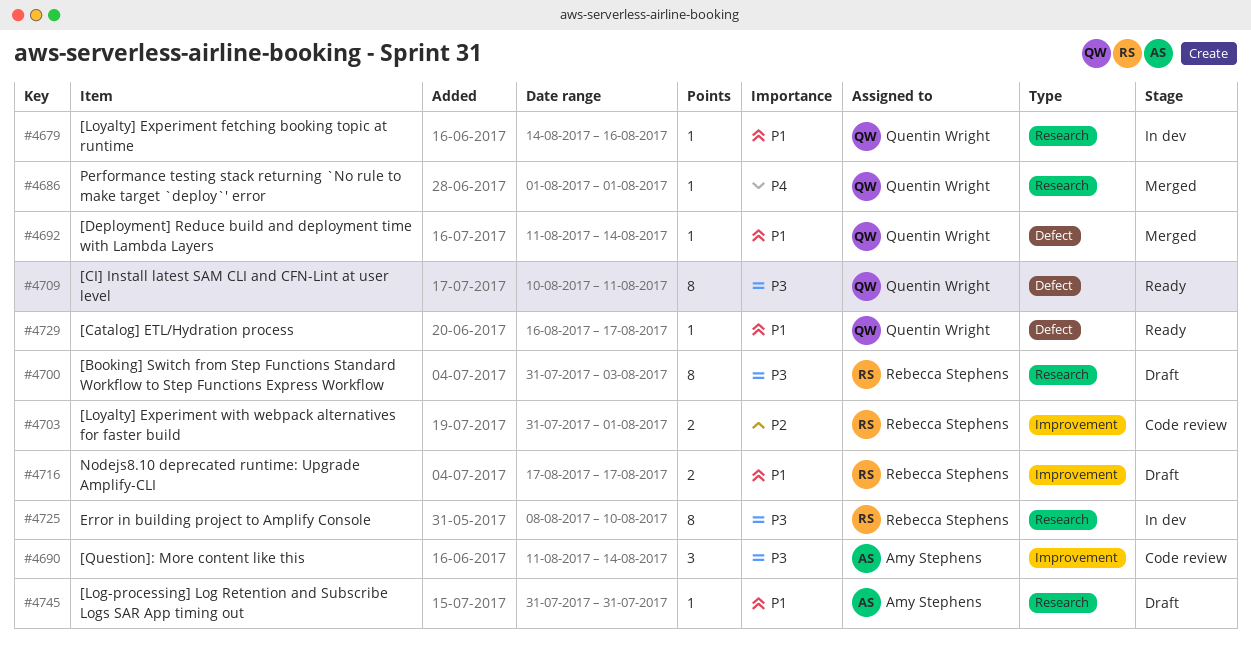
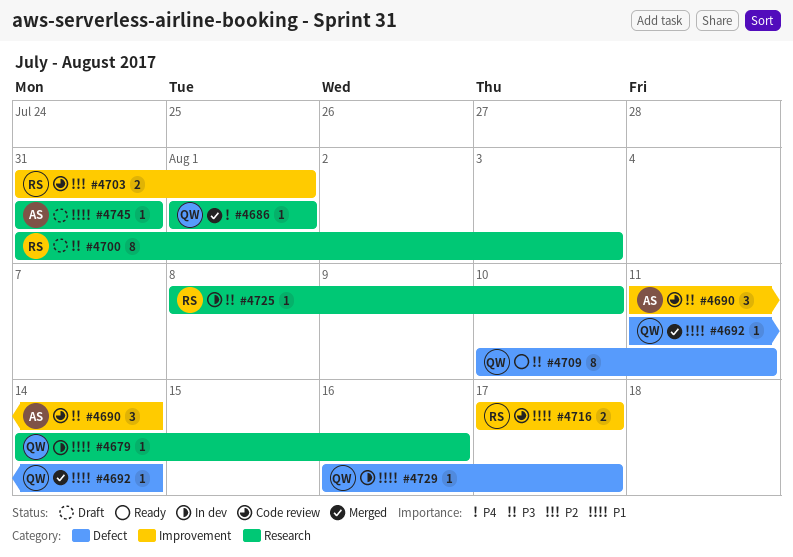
#4716, status: Draft -> Code review
#4725, estimate: 8 -> 1
#4729, status: Ready -> In dev

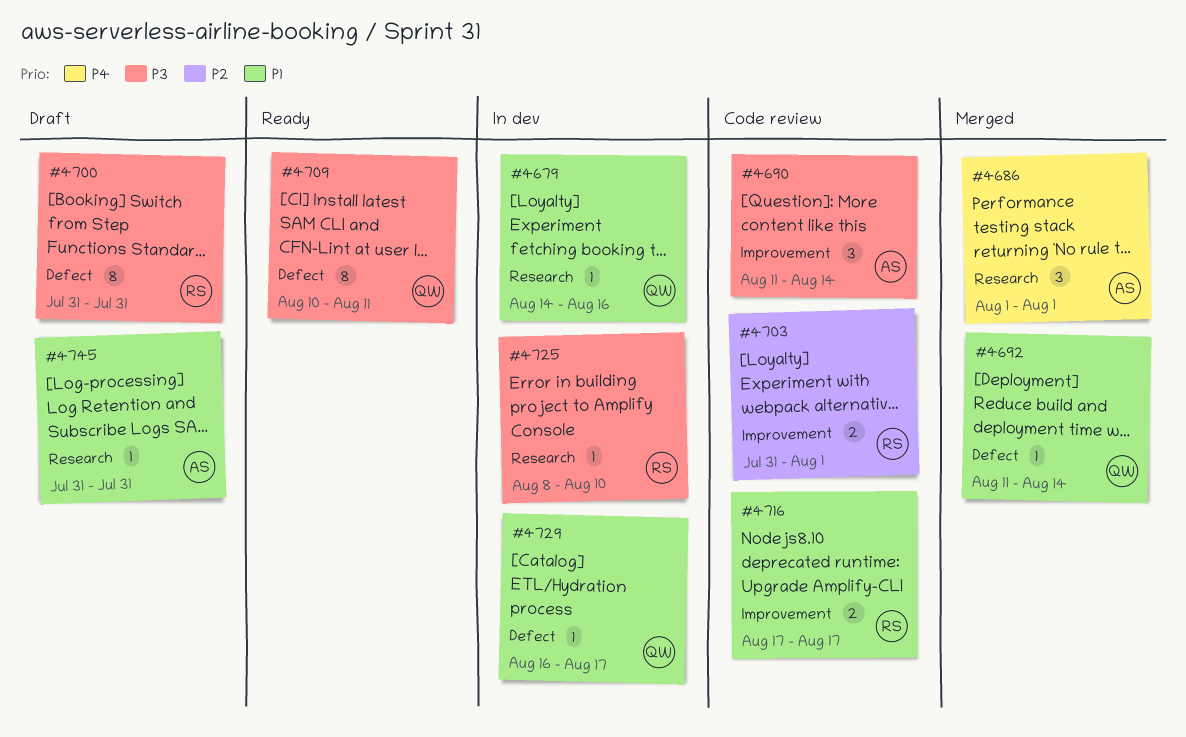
#4686, owner: QW -> AS
#4686, estimate: 1 -> 3
#4700, label: Research -> Defect
#4700, due: Aug 3 -> Jul 31

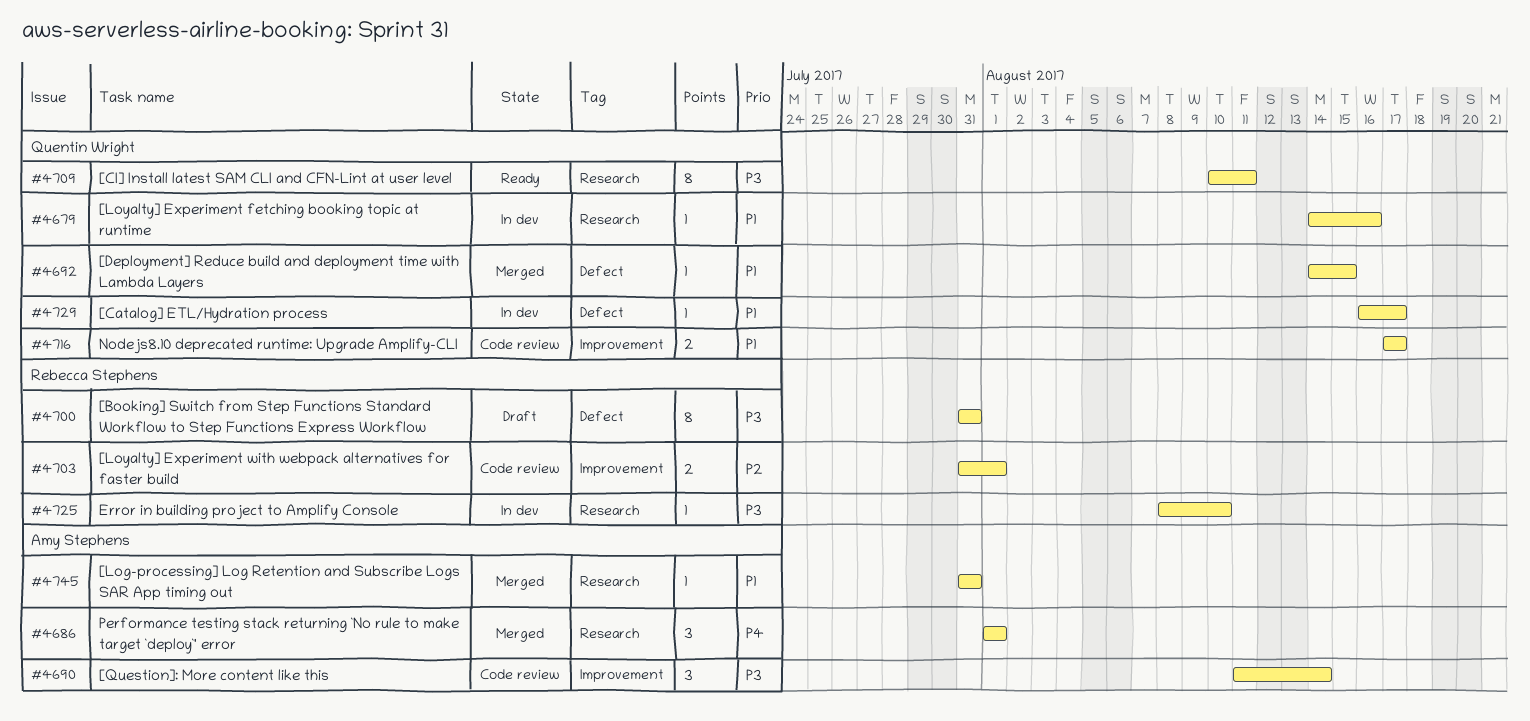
#4692, start: Aug 11 -> Aug 14
#4692, due: Aug 14 -> Aug 15
#4709, label: Defect -> Research
#4716, owner: Rebecca Stephens -> Quentin Wright
#4745, status: Draft -> Merged

